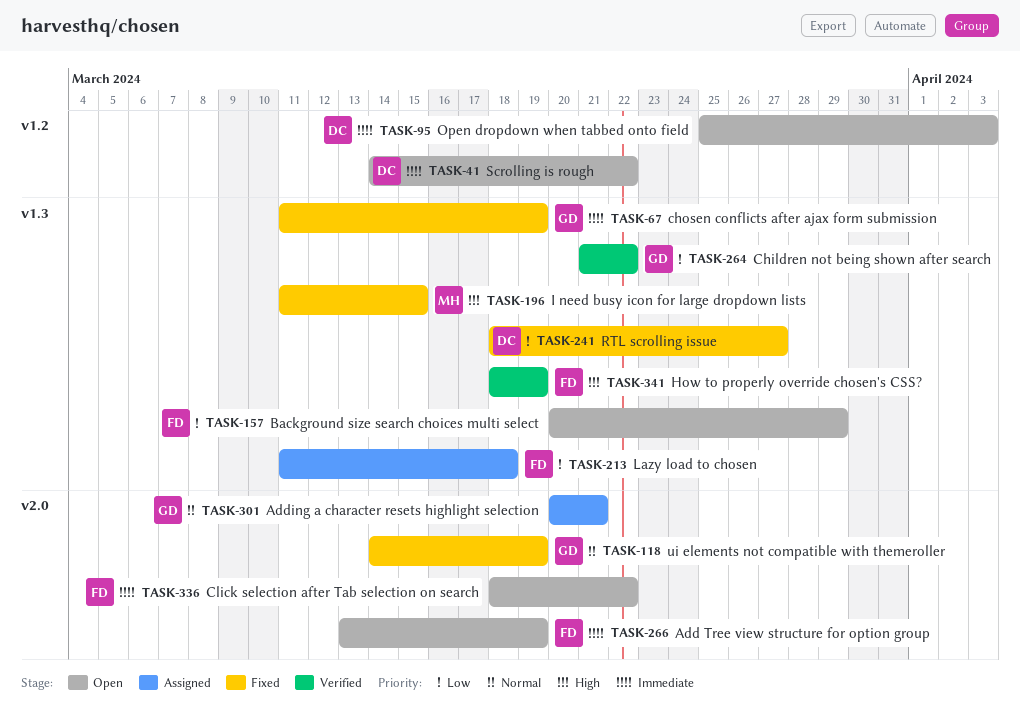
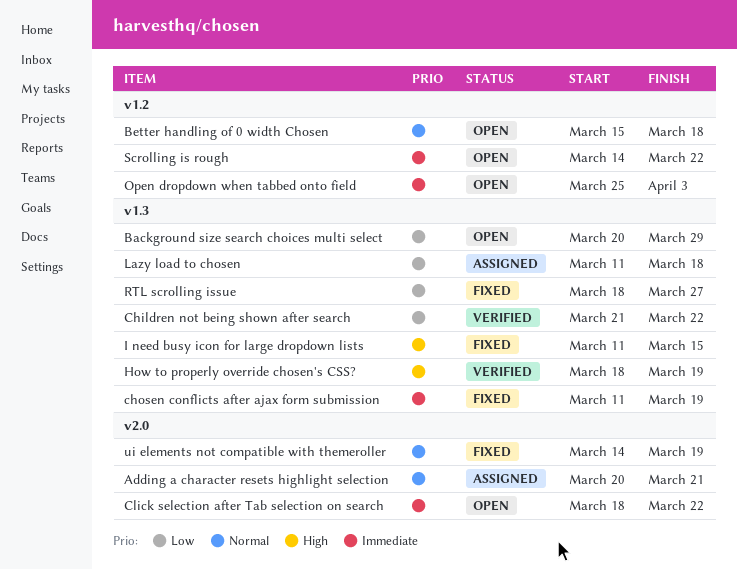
Add Tree view structure for option group: present -> none
Better handling of 0 width Chosen: none -> present

